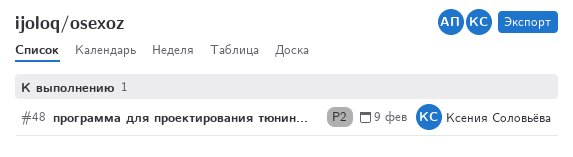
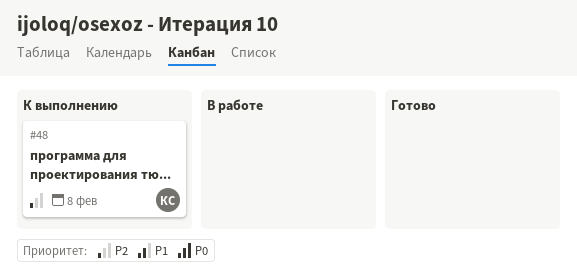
#48, due: Feb 9 -> Feb 8

